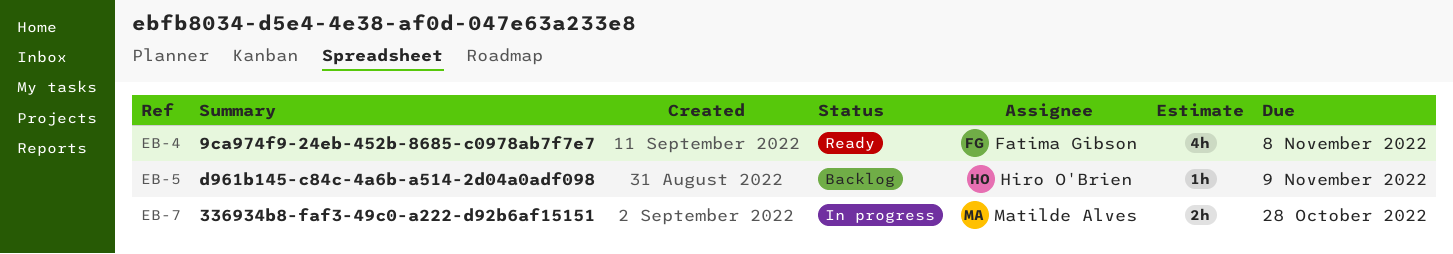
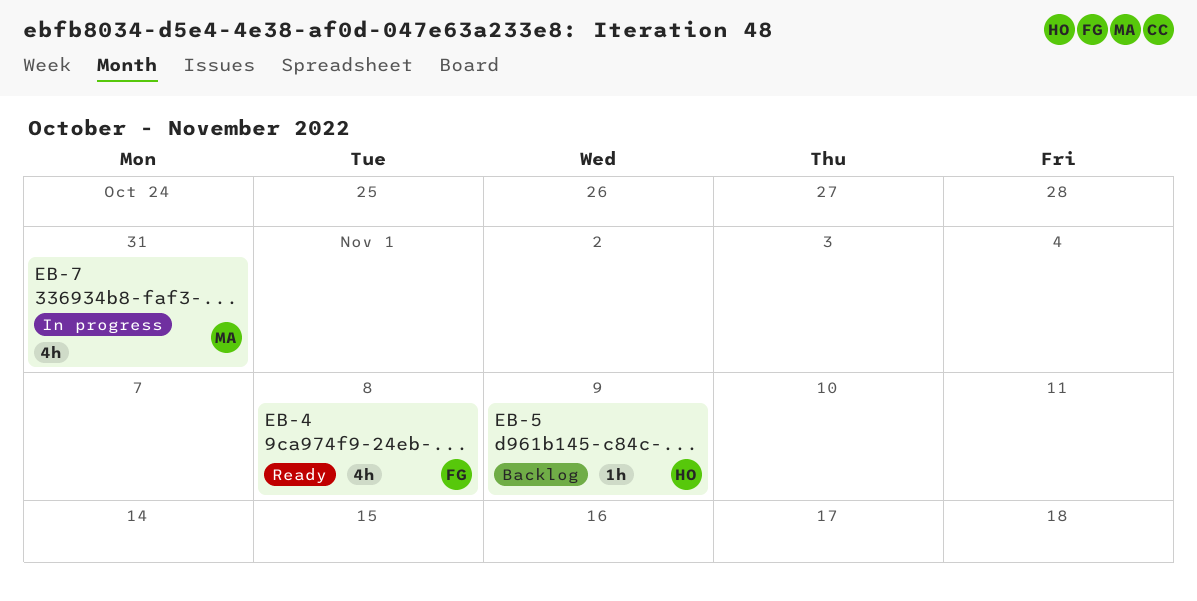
EB-7, estimate: 2h -> 4h
EB-7, due: Oct 28 -> Oct 31

